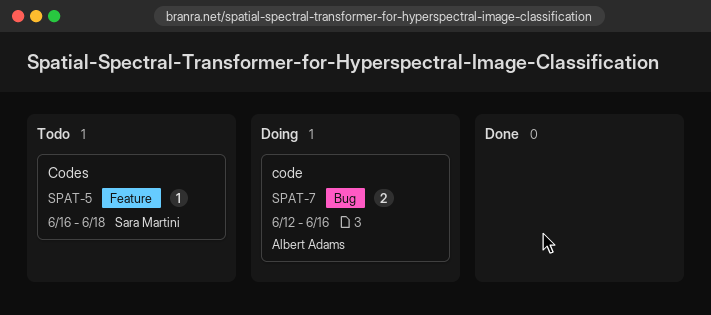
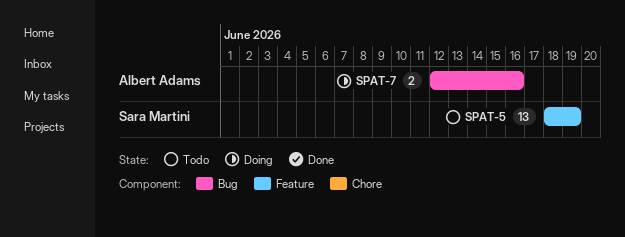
SPAT-5, estimate: 1 -> 13
SPAT-5, start: Jun 16 -> Jun 18
SPAT-5, due: Jun 18 -> Jun 19

